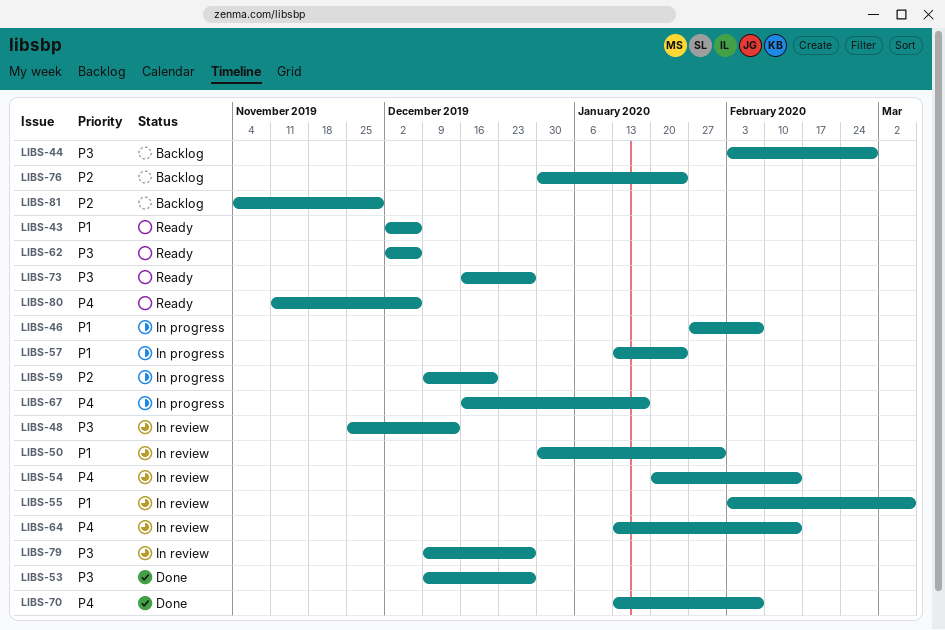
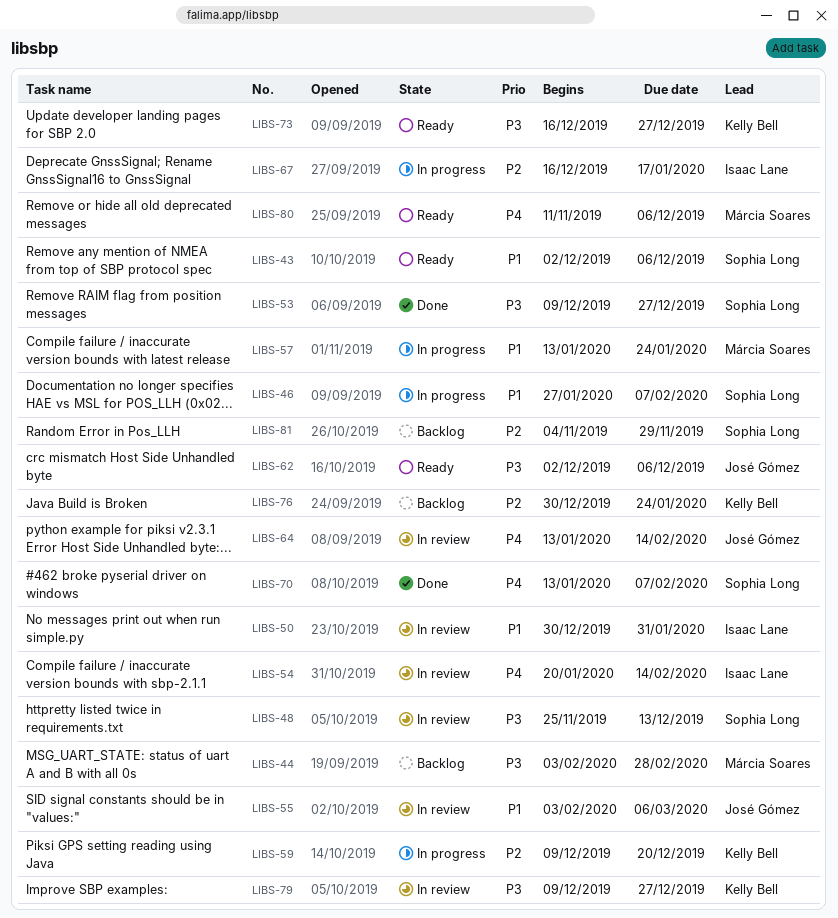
LIBS-67, priority: P4 -> P2

